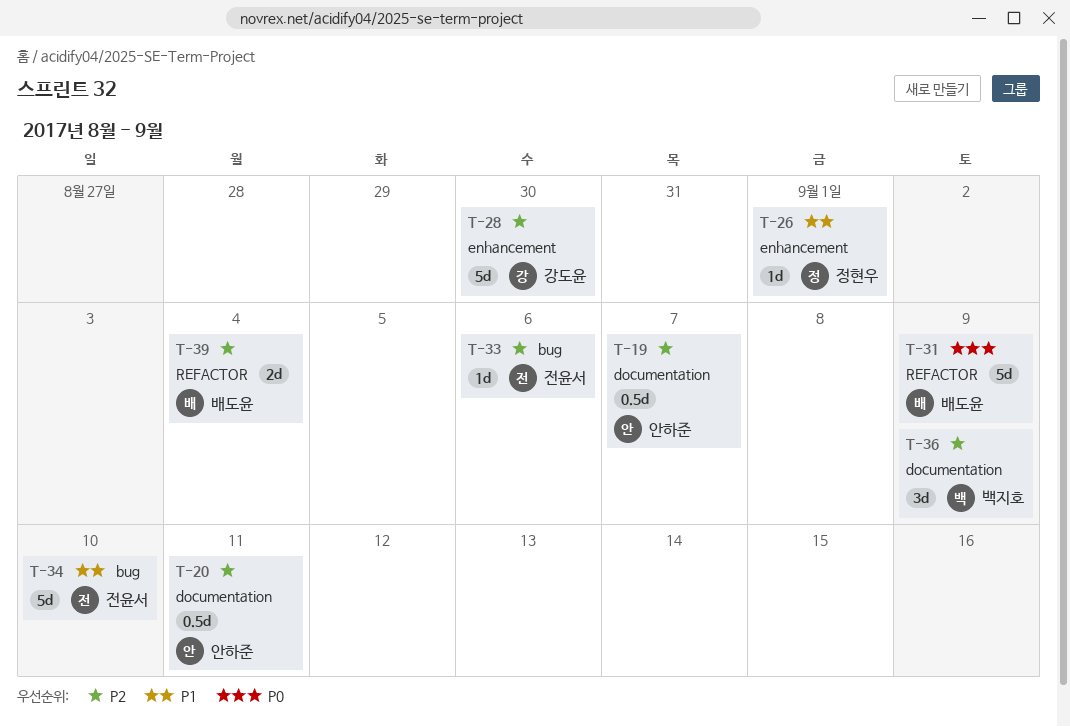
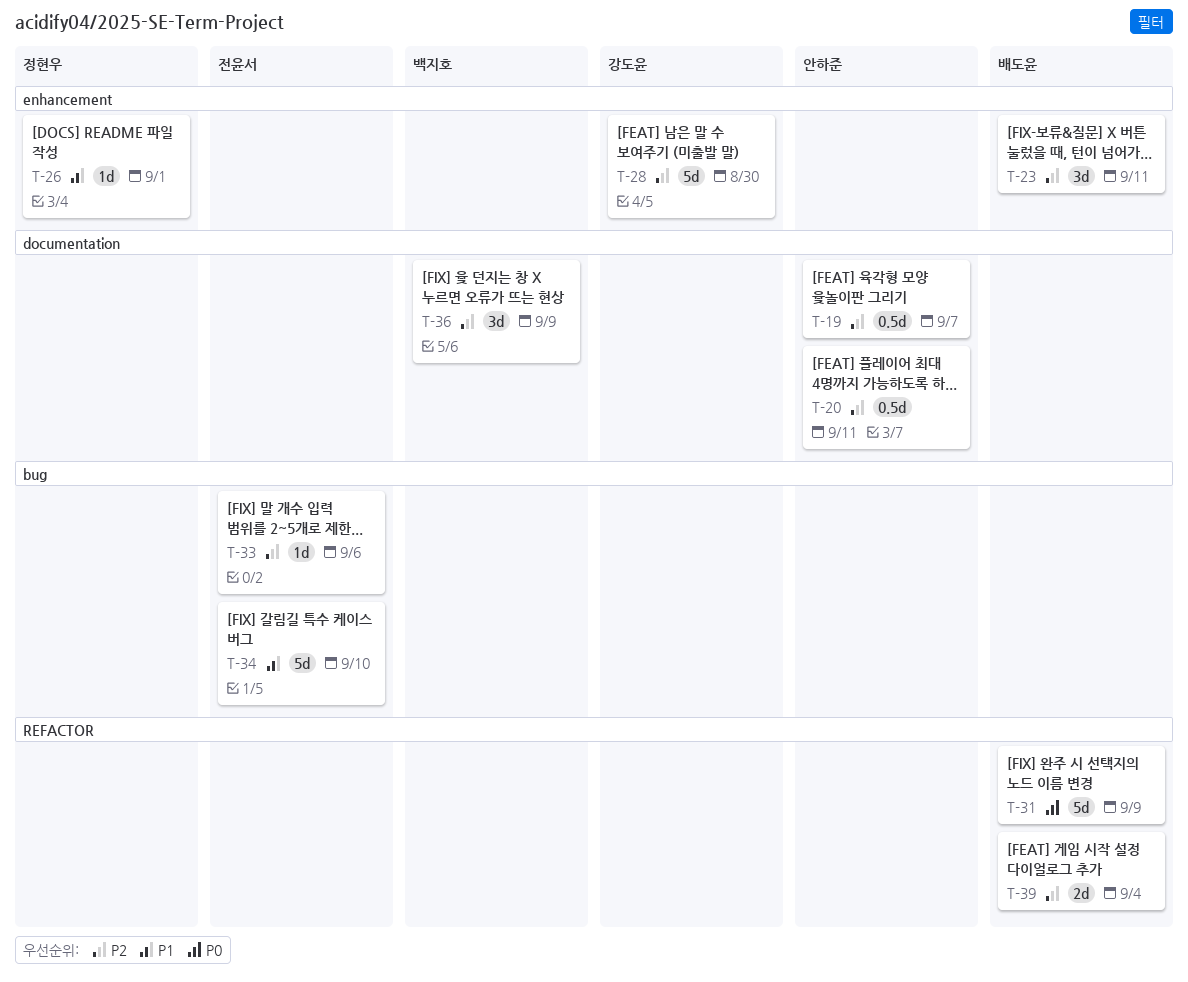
T-23: none -> present

